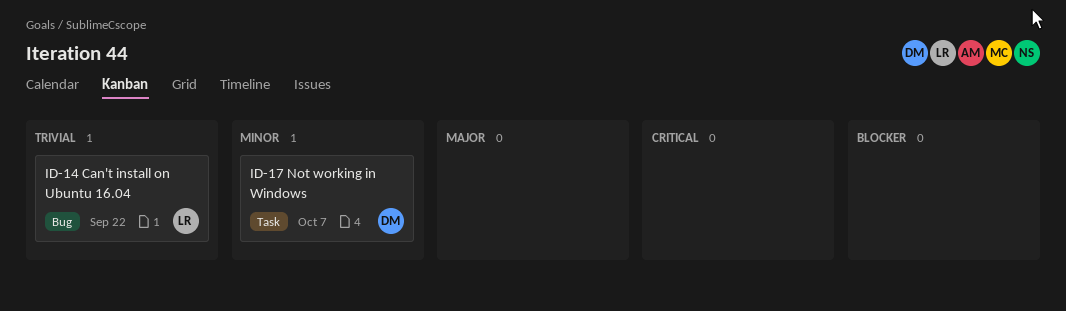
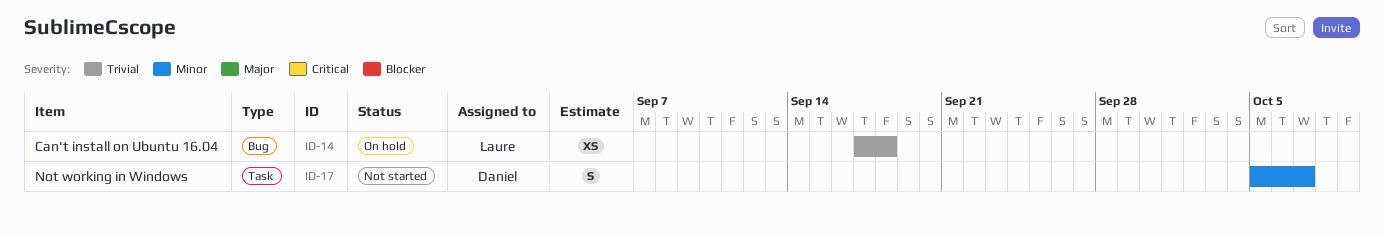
ID-14, due: Sep 22 -> Sep 18

